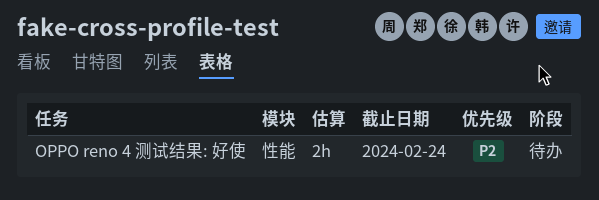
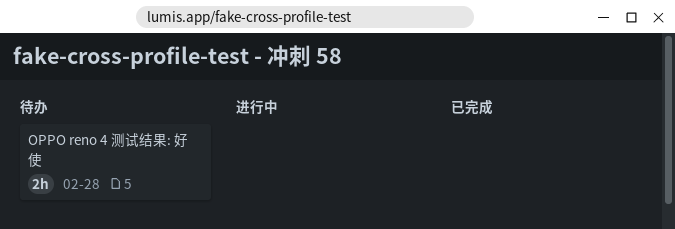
OPPO reno 4 测试结果: 好使, due: Feb 24 -> Feb 28

